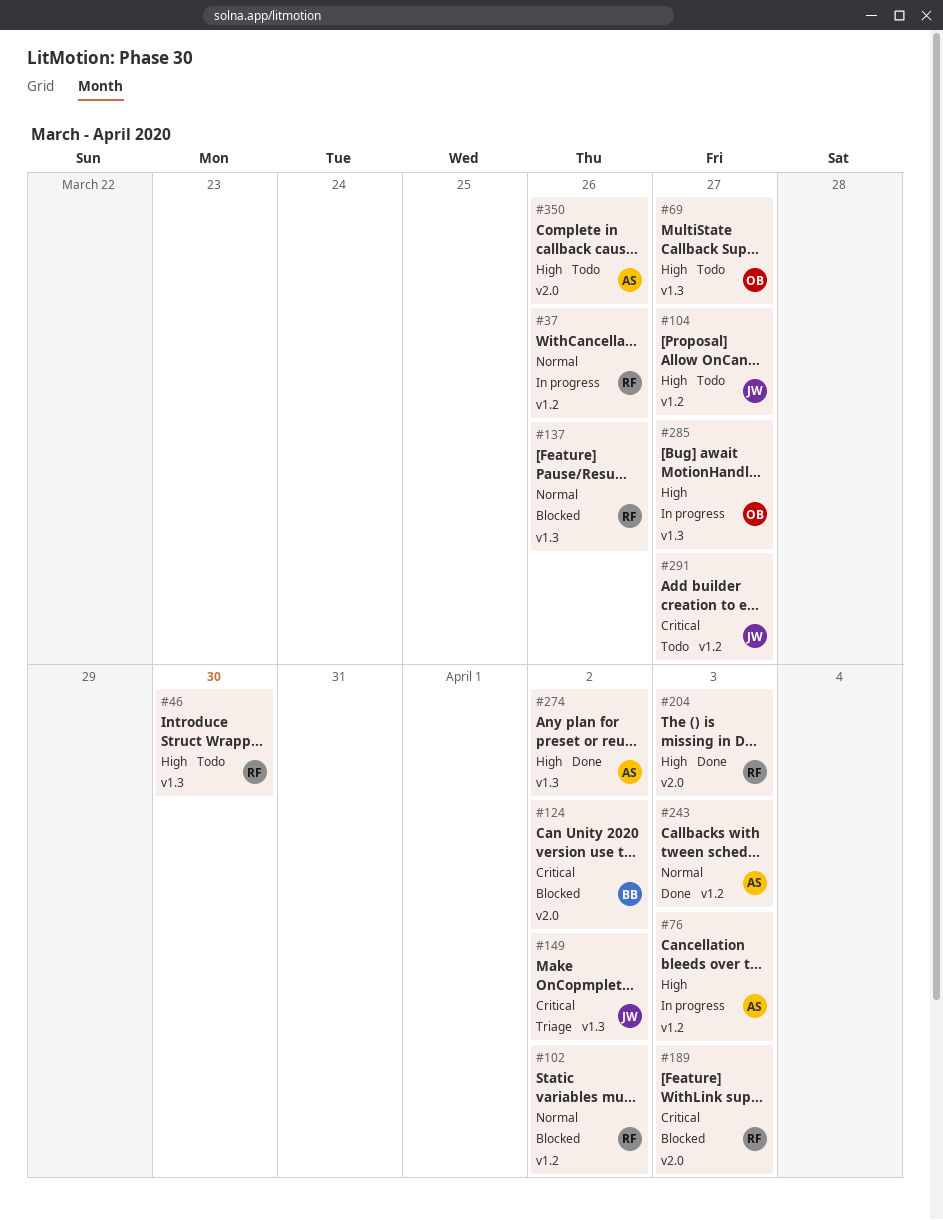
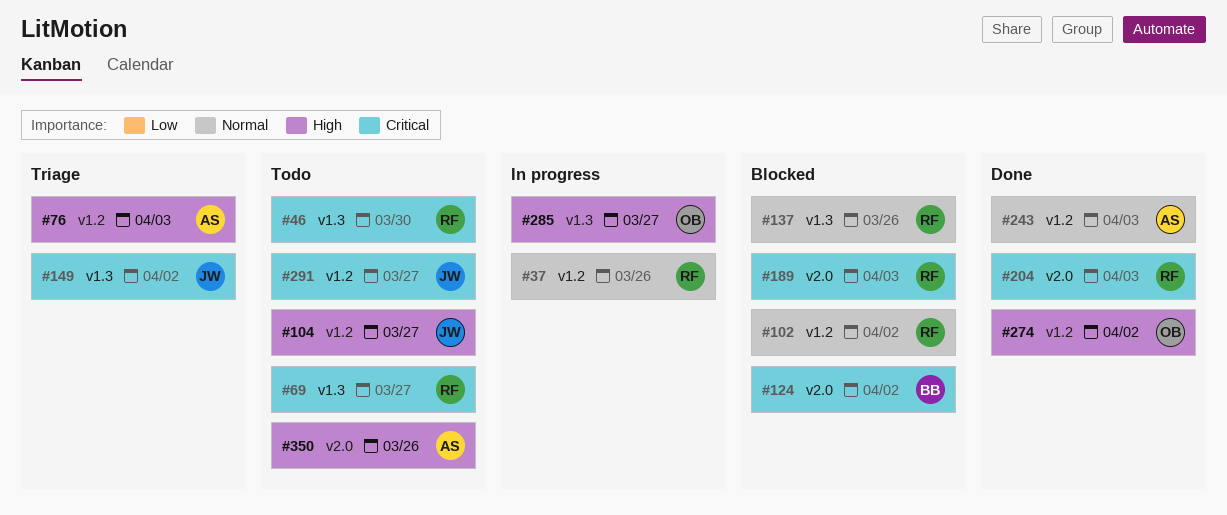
#46, priority: High -> Critical
#69, owner: OB -> RF
#69, priority: High -> Critical
#76, status: In progress -> Triage
#204, priority: High -> Critical
#274, owner: AS -> OB
#274, label: v1.3 -> v1.2

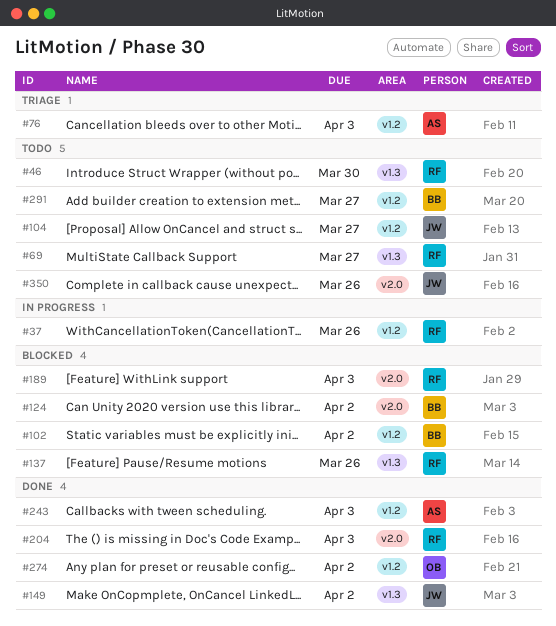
#102, owner: RF -> BB
#149, status: Triage -> Done
#285: present -> none
#291, owner: JW -> BB
#350, owner: AS -> JW

